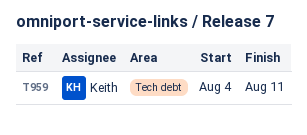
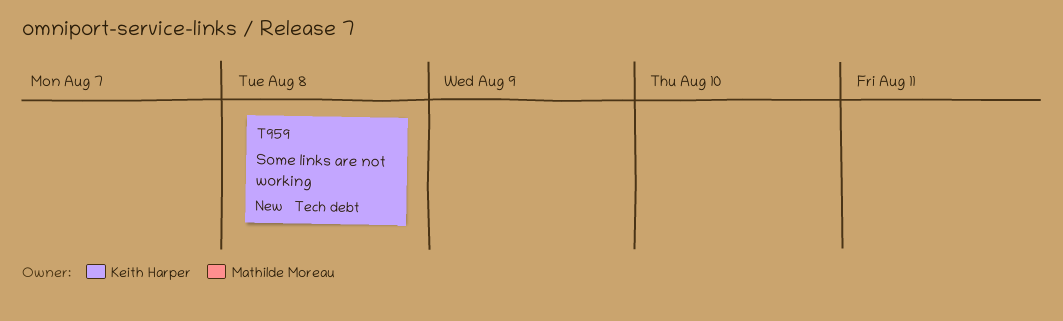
T959, due: Aug 11 -> Aug 8

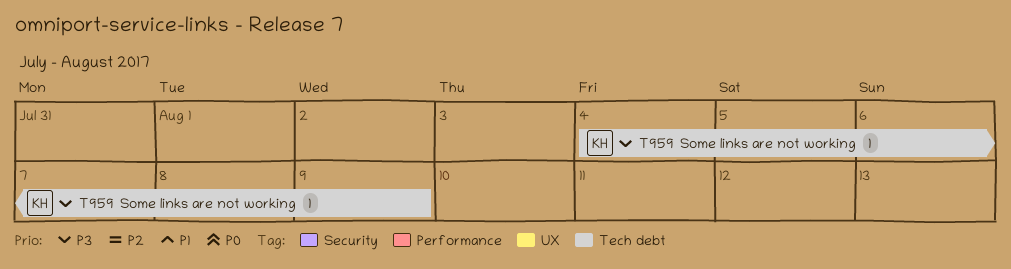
T959, due: Aug 8 -> Aug 9

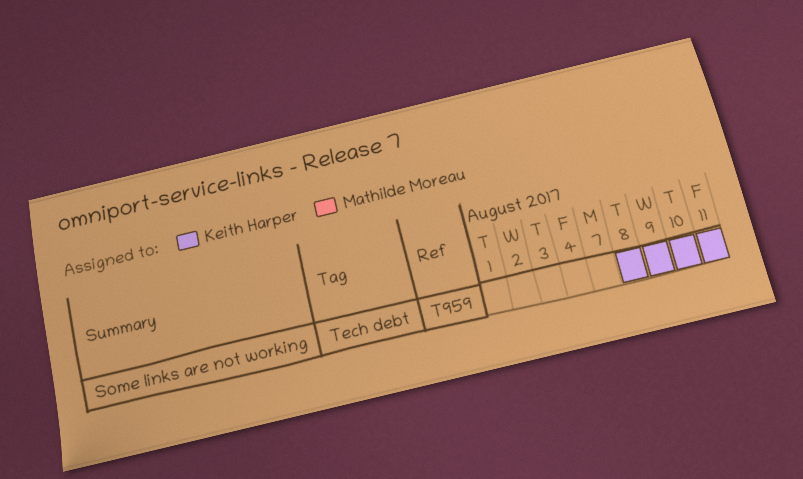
T959, start: Aug 4 -> Aug 8
T959, due: Aug 9 -> Aug 11

